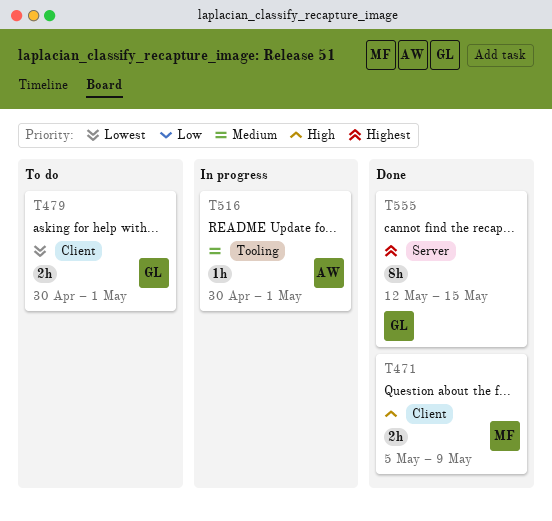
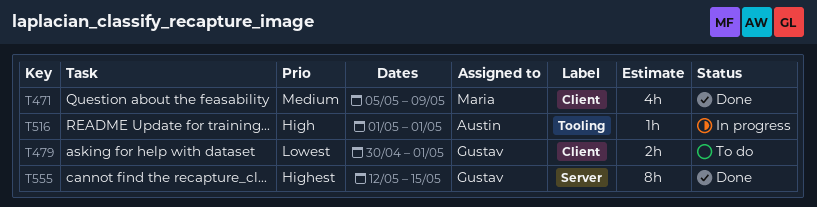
T471, priority: High -> Medium
T471, estimate: 2h -> 4h
T516, priority: Medium -> High
T516, start: Apr 30 -> May 1

